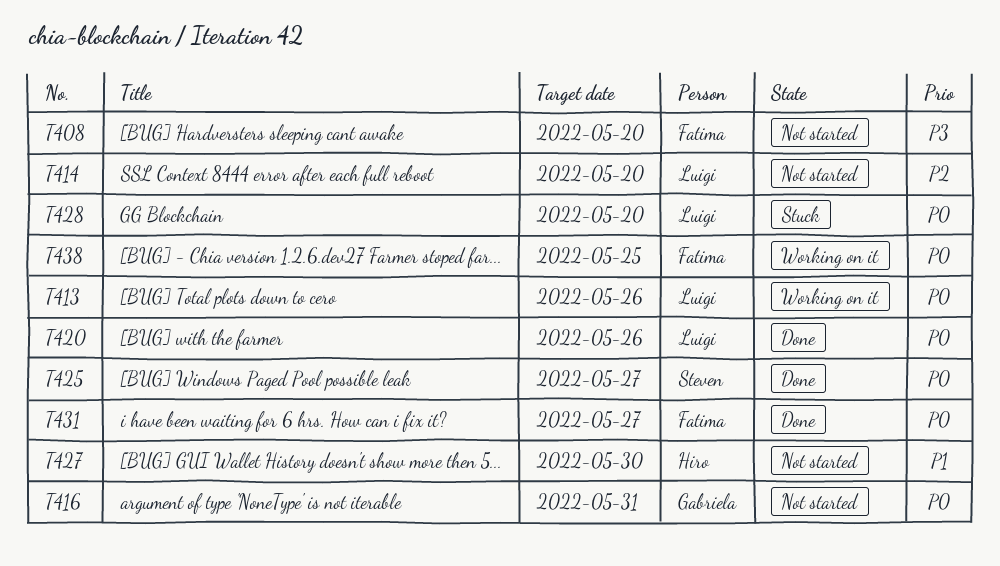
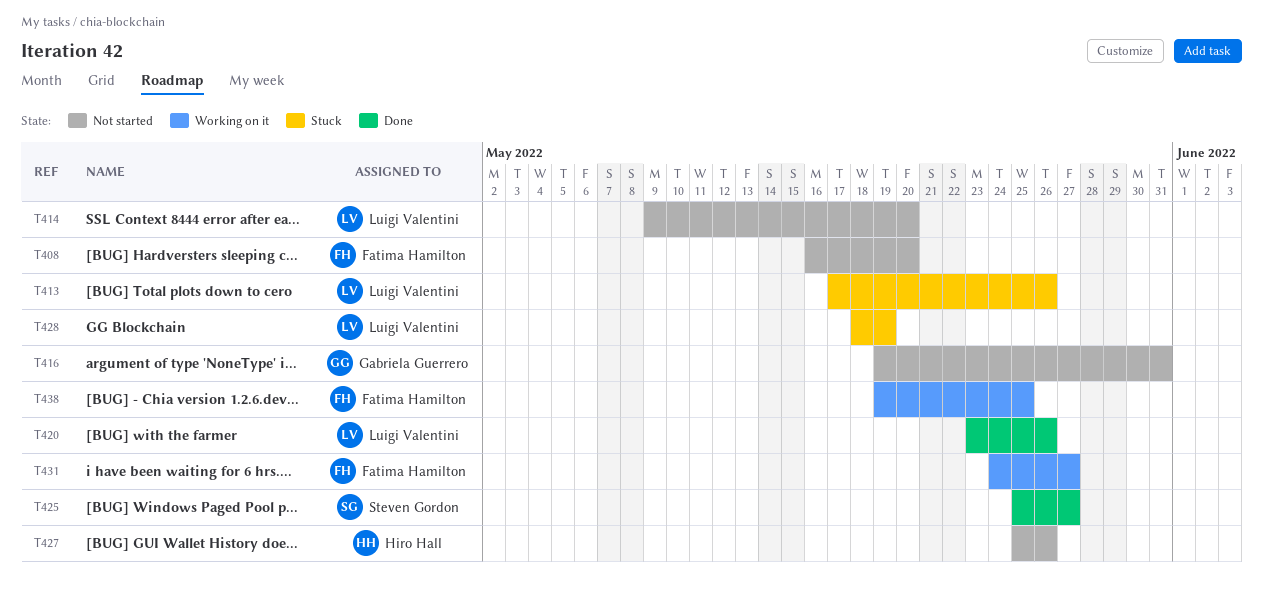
T413, status: Working on it -> Stuck
T427, due: May 30 -> May 26
T428, due: May 20 -> May 19
T431, status: Done -> Working on it

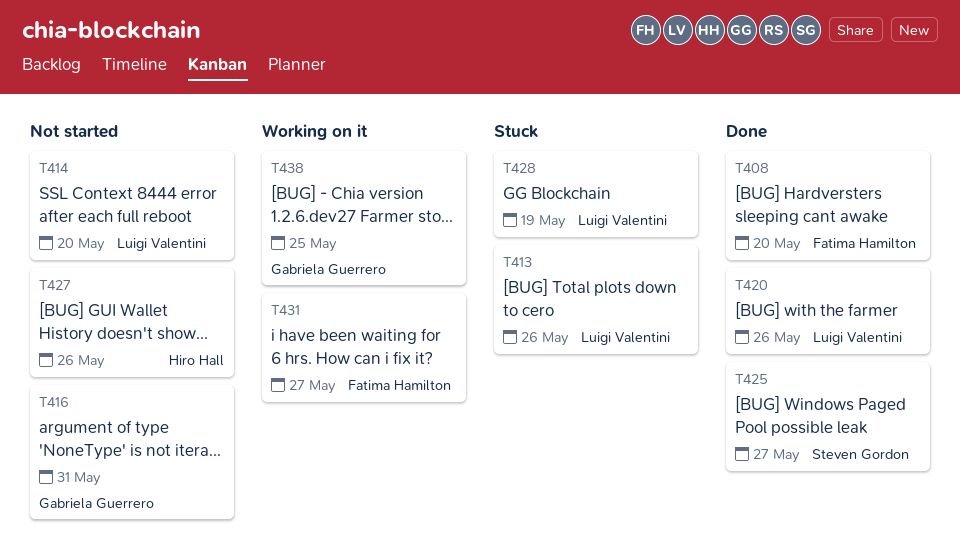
T408, status: Not started -> Done
T438, owner: Fatima Hamilton -> Gabriela Guerrero

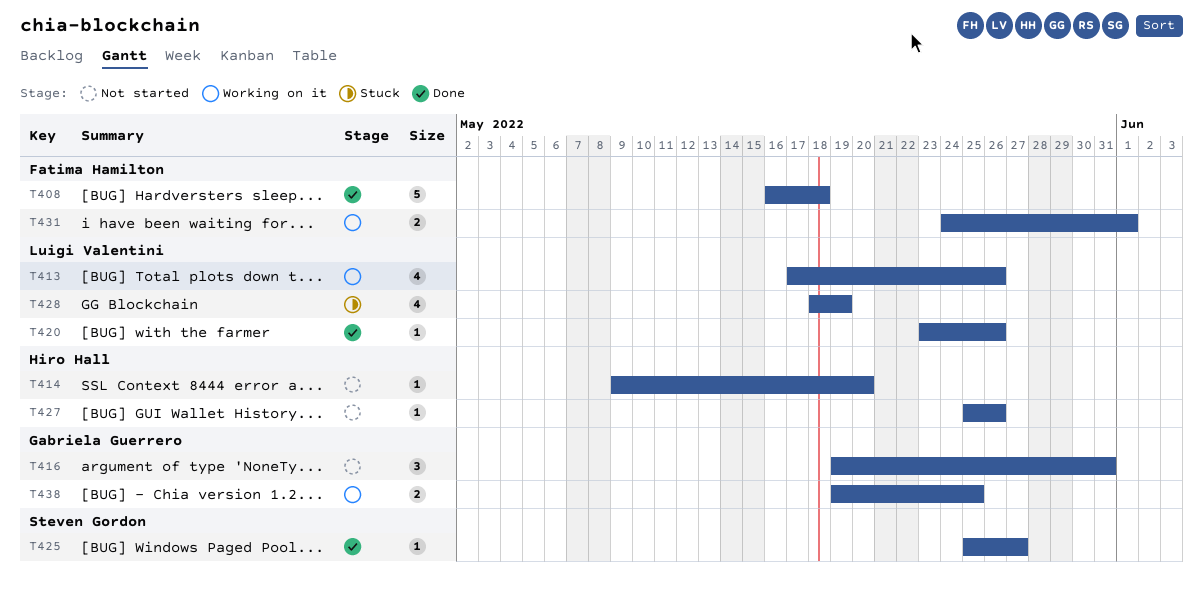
T408, due: May 20 -> May 18
T413, status: Stuck -> Working on it
T414, owner: Luigi Valentini -> Hiro Hall
T431, due: May 27 -> Jun 1

